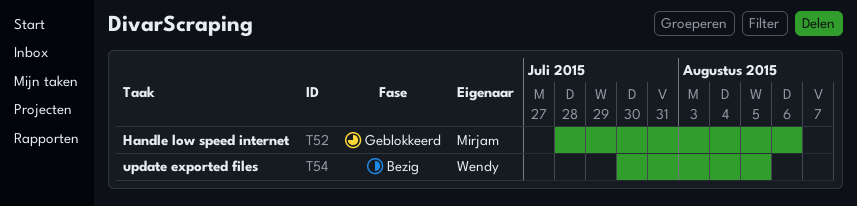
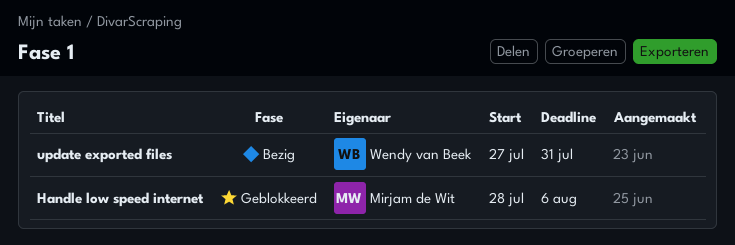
update exported files, start: Jul 30 -> Jul 27
update exported files, due: Aug 5 -> Jul 31

